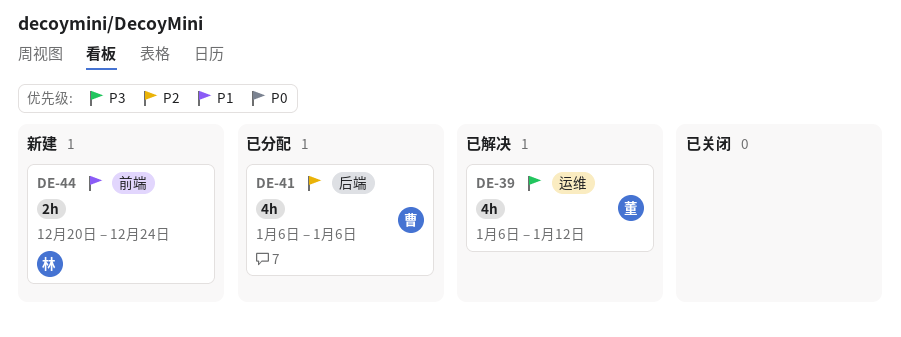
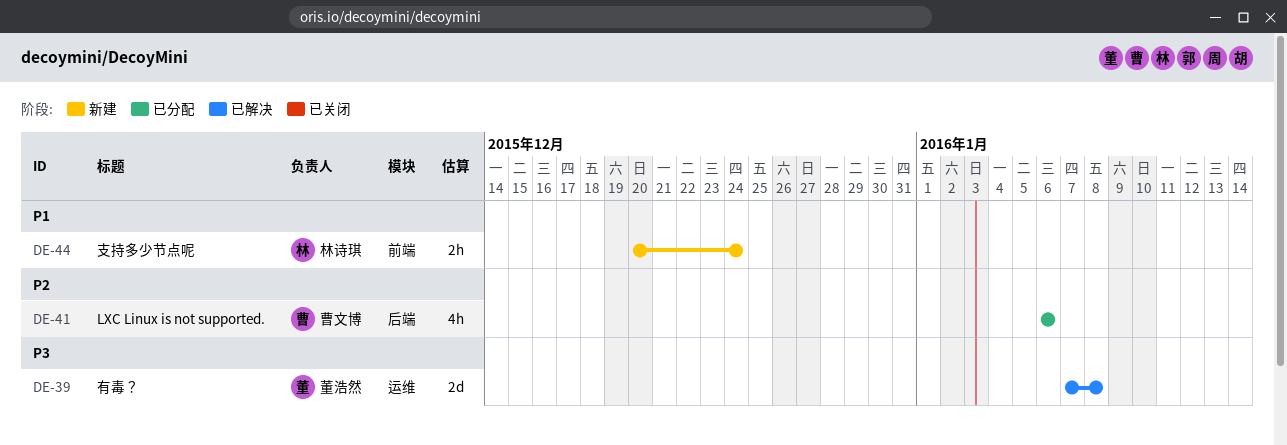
DE-39, estimate: 4h -> 2d
DE-39, start: Jan 6 -> Jan 7
DE-39, due: Jan 12 -> Jan 8

